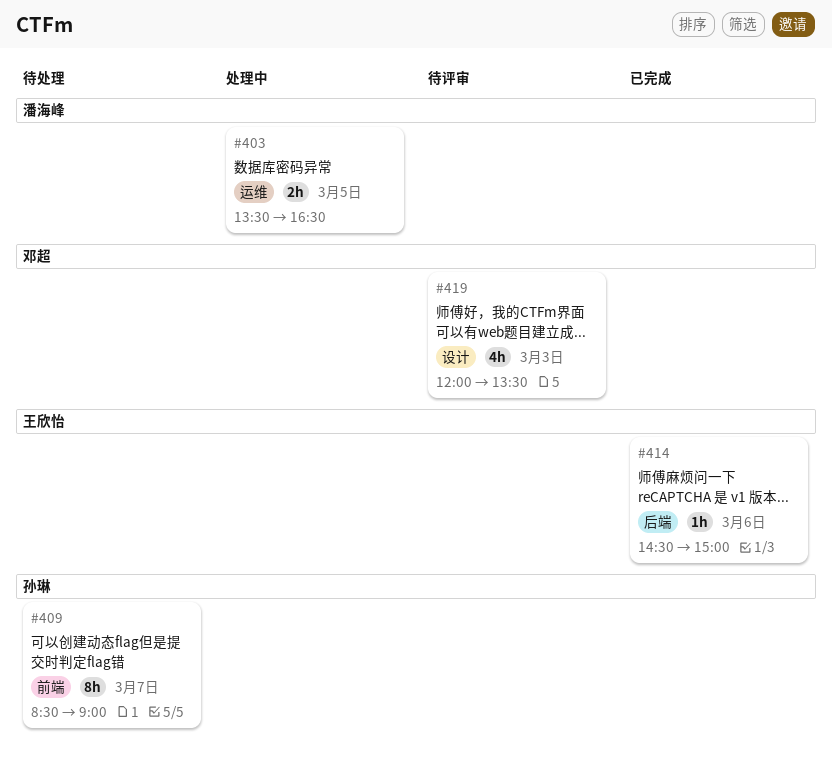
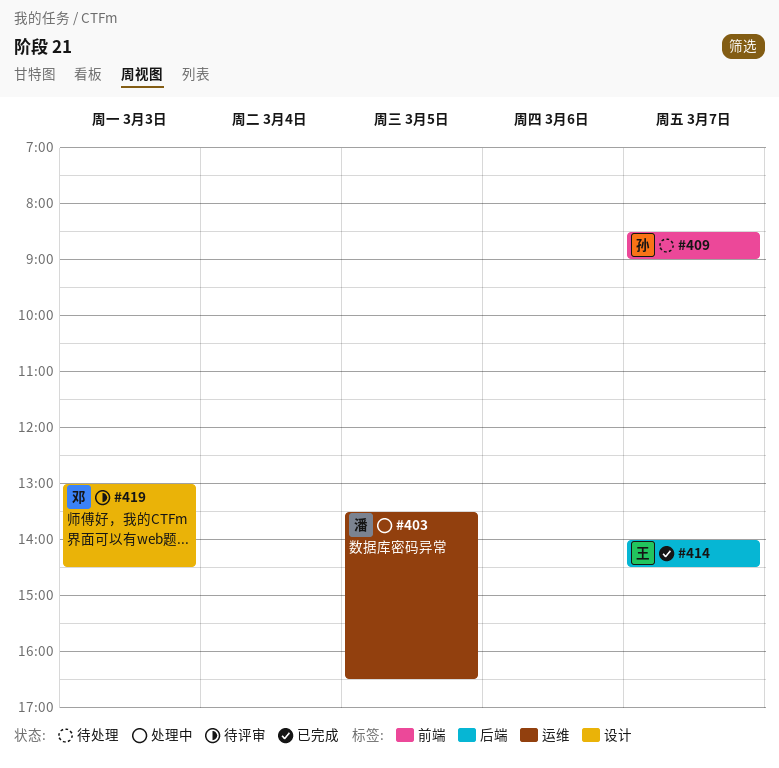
#414, day: Mar 6 -> Mar 7
#414, begins: 14:30 -> 14:00
#414, ends: 15:00 -> 14:30
#419, begins: 12:00 -> 13:00
#419, ends: 13:30 -> 14:30

